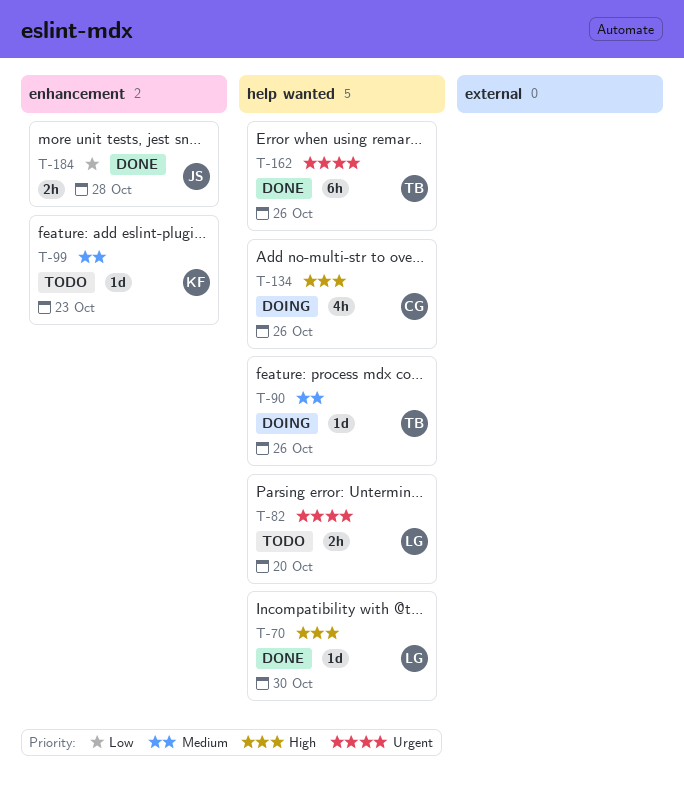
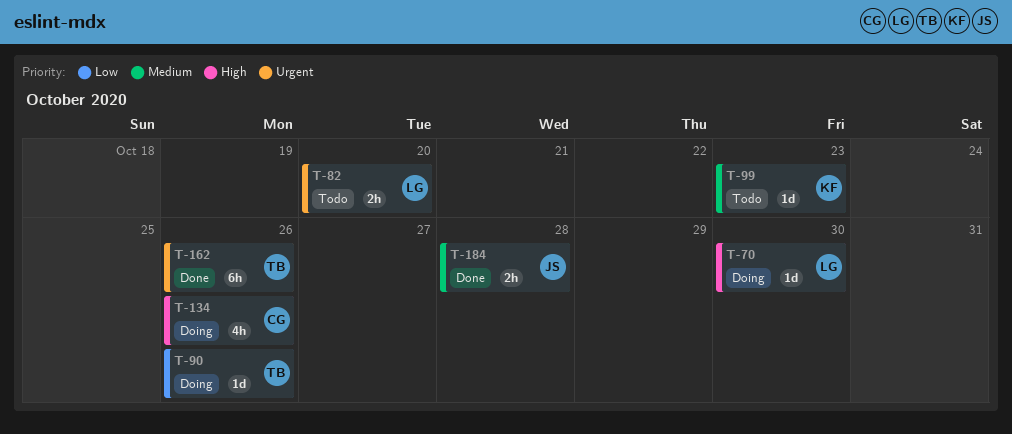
T-70, status: Done -> Doing
T-90, priority: Medium -> Low
T-184, priority: Low -> Medium

